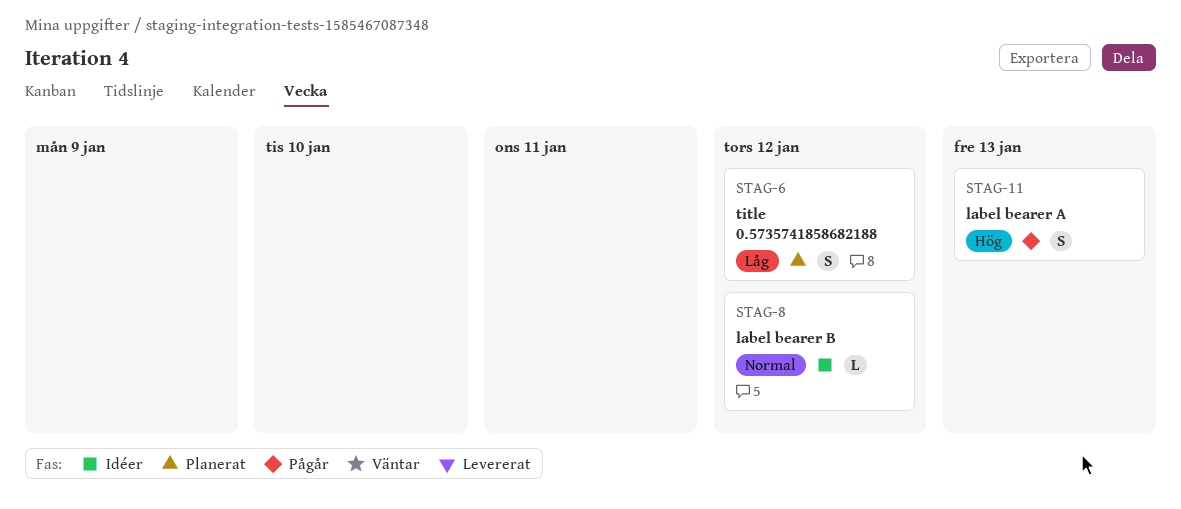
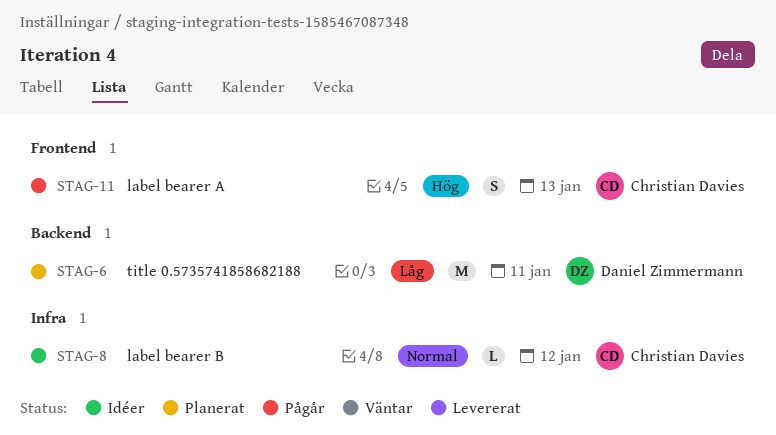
STAG-6, estimate: S -> M
STAG-6, due: Jan 12 -> Jan 11

